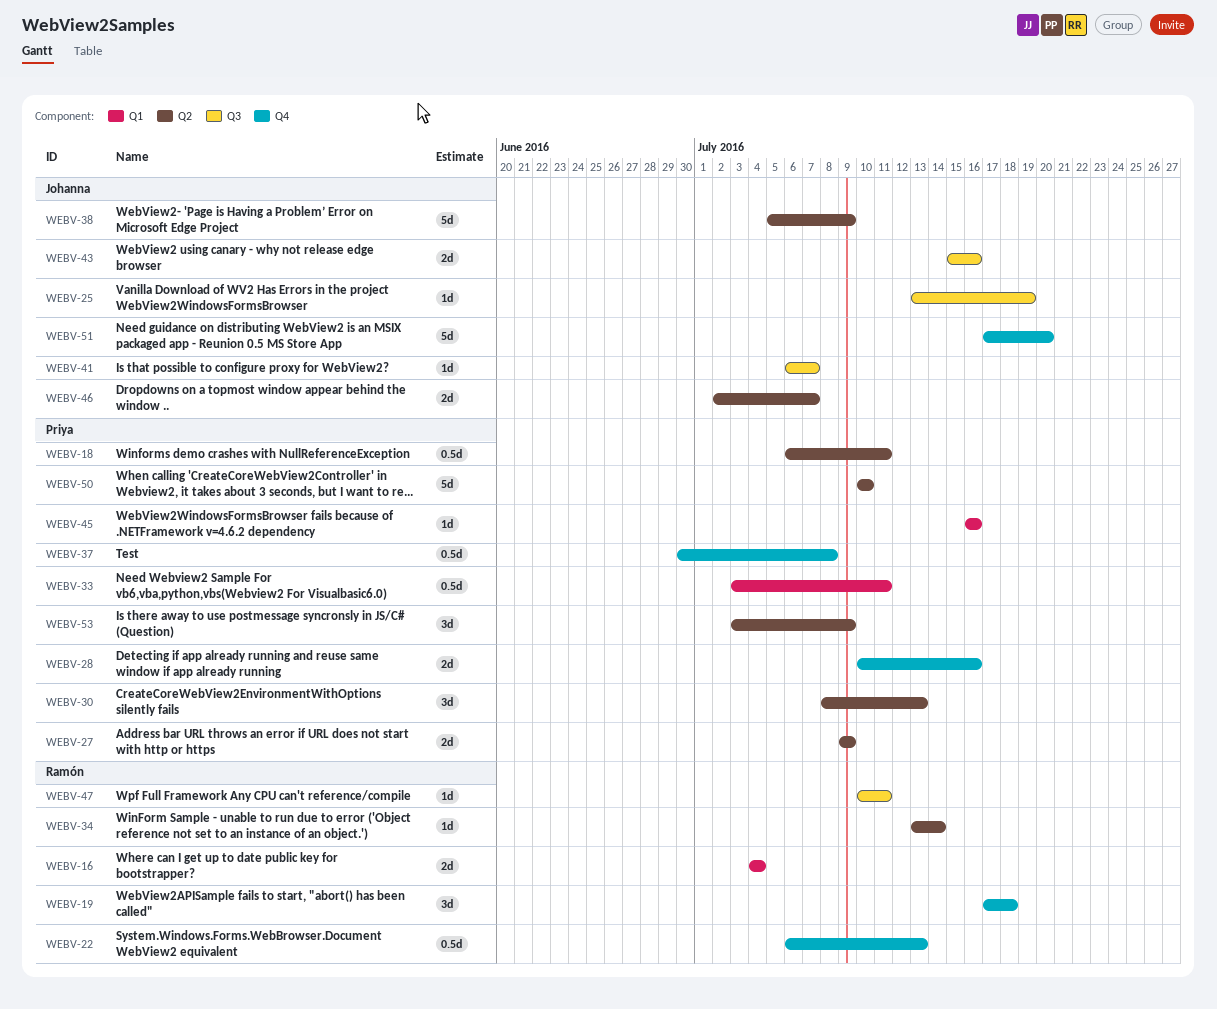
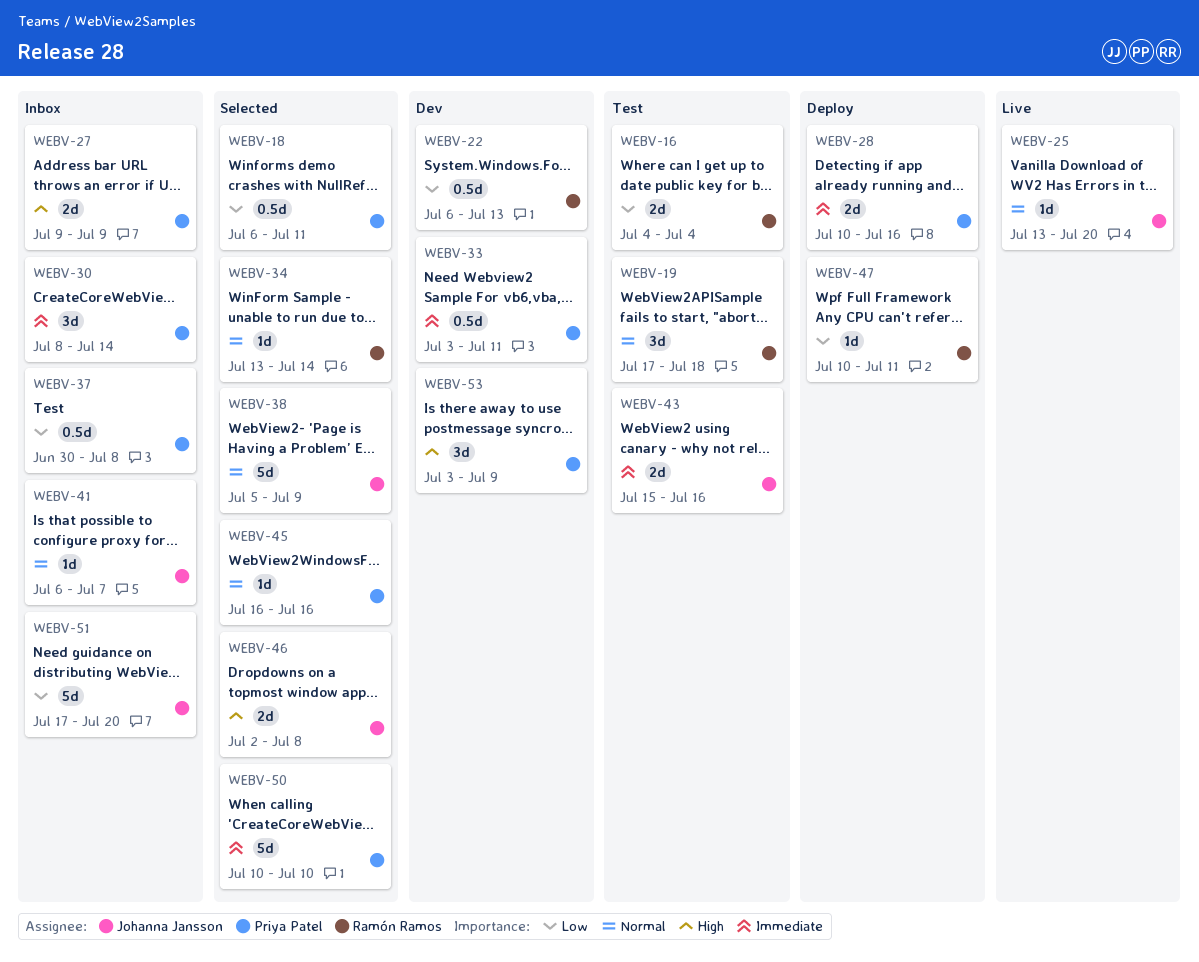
WEBV-25, due: Jul 19 -> Jul 20
WEBV-30, due: Jul 13 -> Jul 14
WEBV-46, due: Jul 7 -> Jul 8

